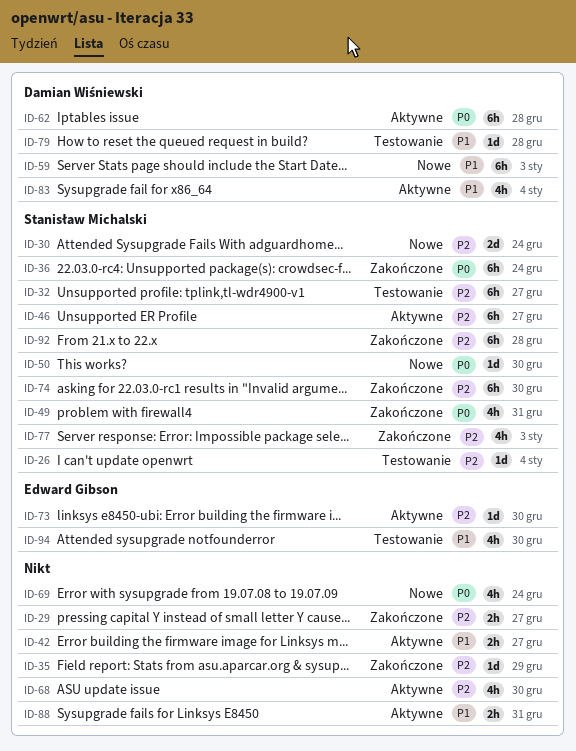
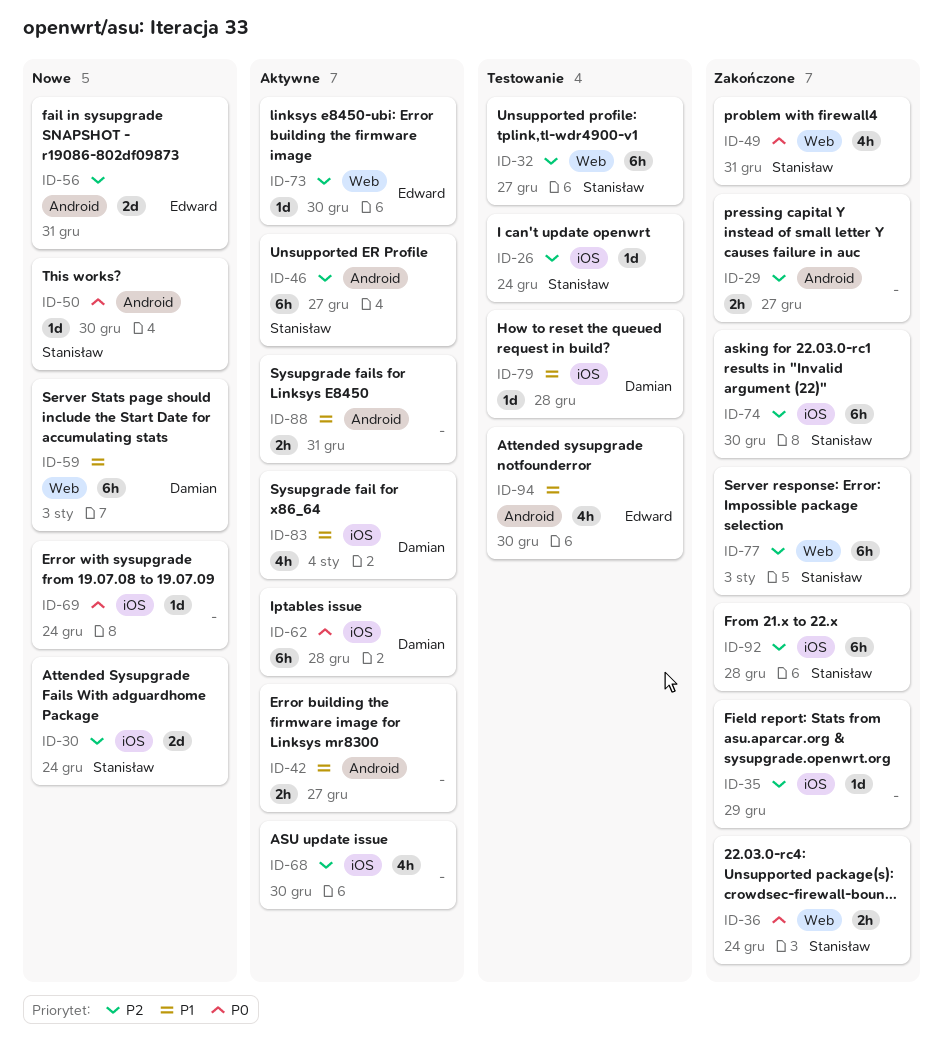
ID-26, due: Jan 4 -> Dec 24
ID-36, estimate: 6h -> 2h
ID-56: none -> present
ID-69, estimate: 4h -> 1d
ID-77, estimate: 4h -> 6h

